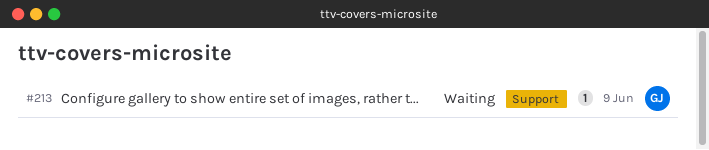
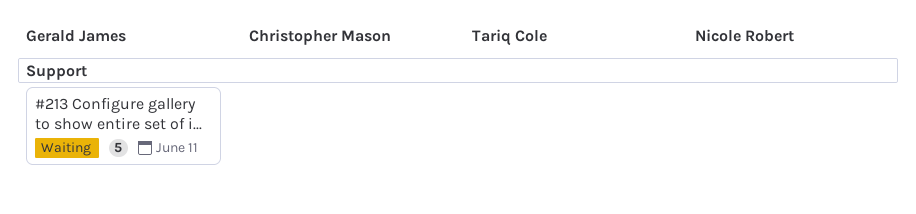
#213, estimate: 1 -> 5
#213, due: Jun 9 -> Jun 11

